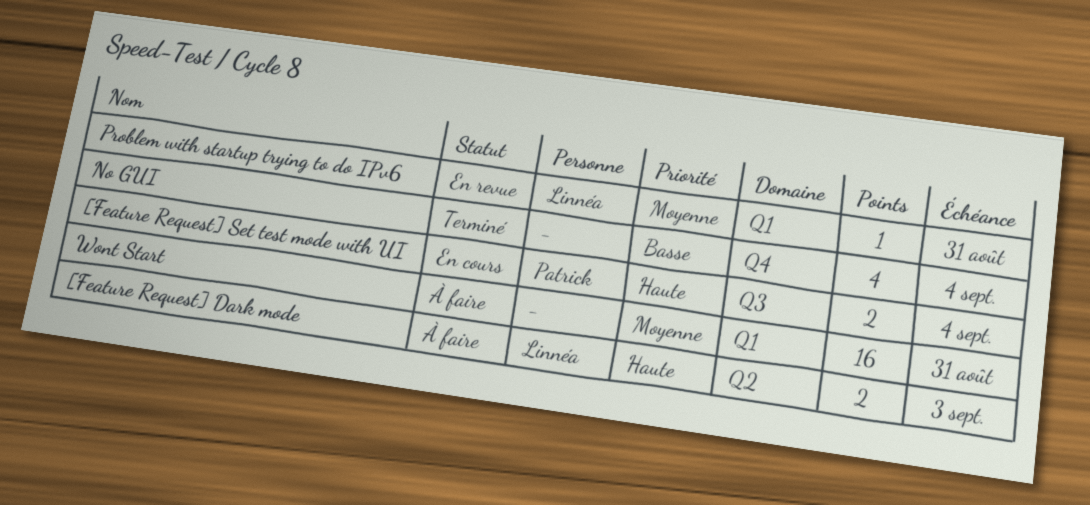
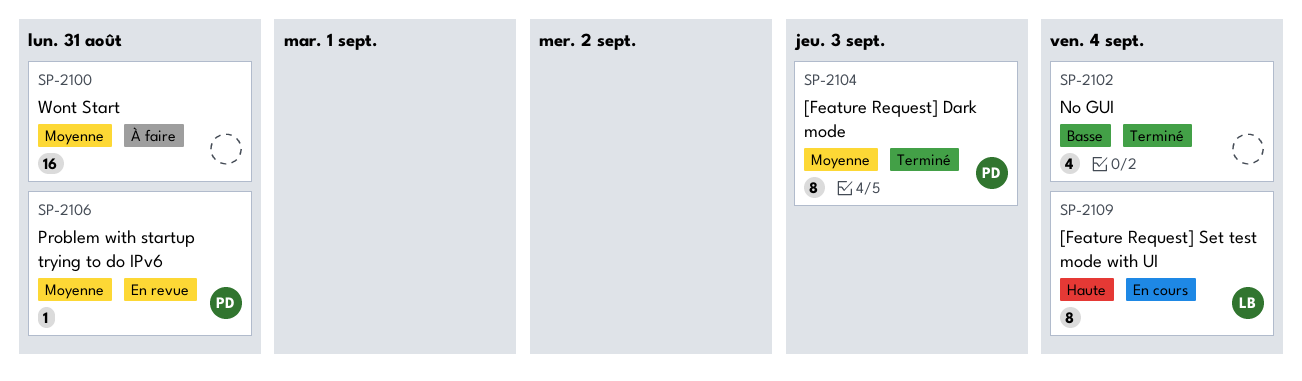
[Feature Request] Dark mode, status: À faire -> Terminé
[Feature Request] Dark mode, owner: Linnéa -> Patrick
[Feature Request] Dark mode, priority: Haute -> Moyenne
[Feature Request] Dark mode, estimate: 2 -> 8
[Feature Request] Set test mode with UI, owner: Patrick -> Linnéa
[Feature Request] Set test mode with UI, estimate: 2 -> 8
Problem with startup trying to do IPv6, owner: Linnéa -> Patrick

